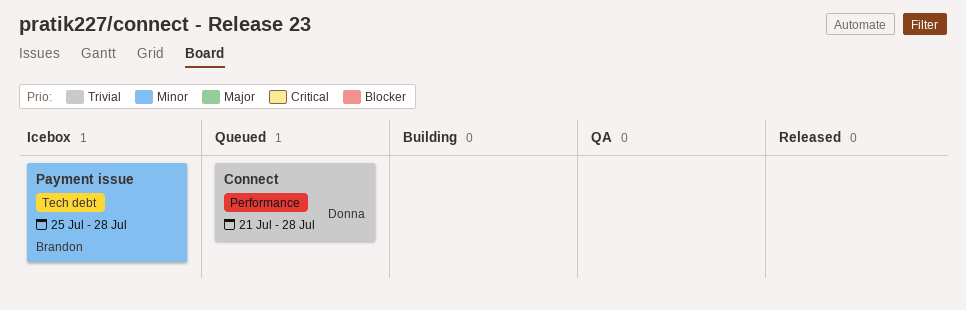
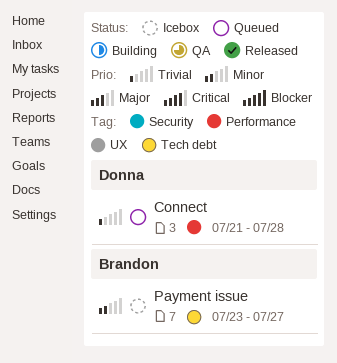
Payment issue, start: Jul 25 -> Jul 23
Payment issue, due: Jul 28 -> Jul 27

